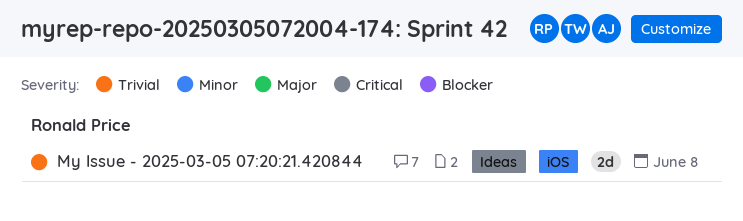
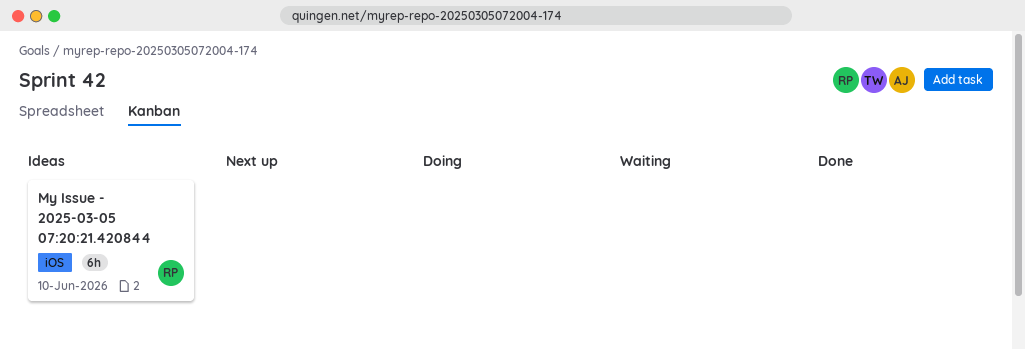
My Issue - 2025-03-05 07:20:21.420844, estimate: 2d -> 6h
My Issue - 2025-03-05 07:20:21.420844, due: Jun 8 -> Jun 10

